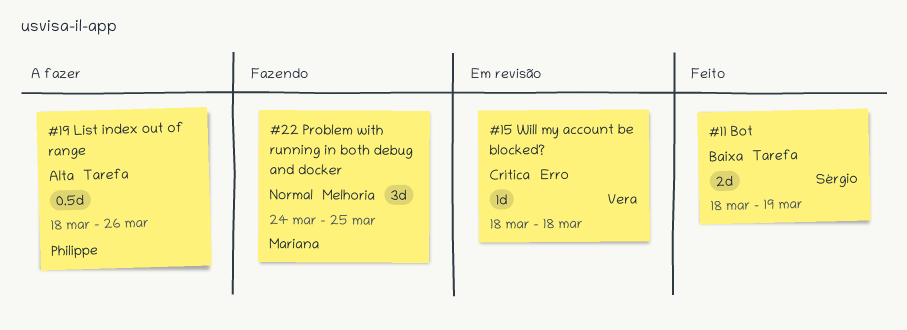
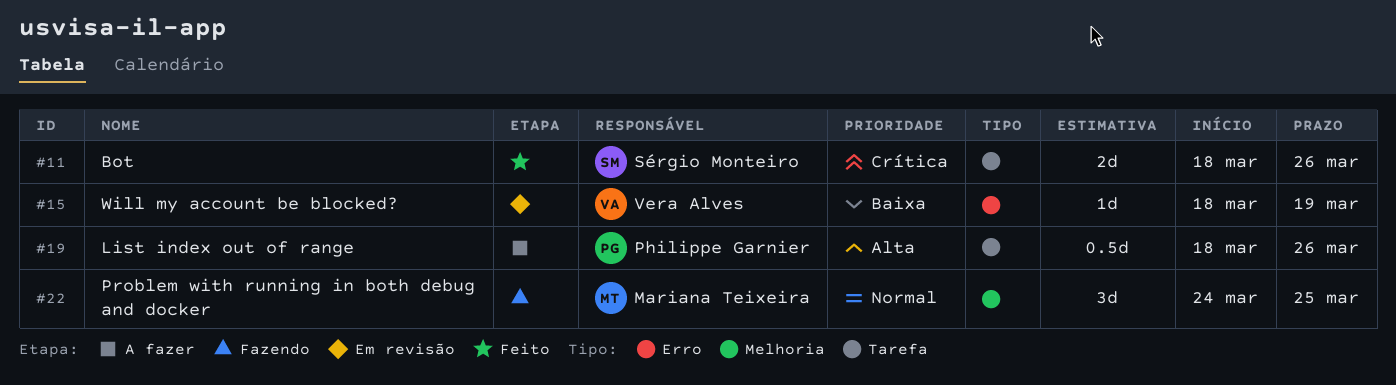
#11, priority: Baixa -> Crítica
#11, due: Mar 19 -> Mar 26
#15, priority: Crítica -> Baixa
#15, due: Mar 18 -> Mar 19

